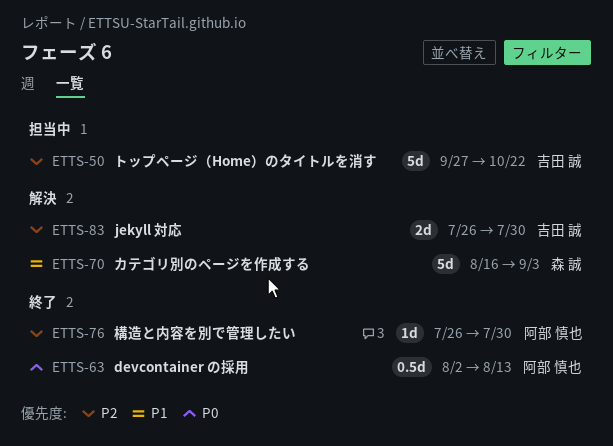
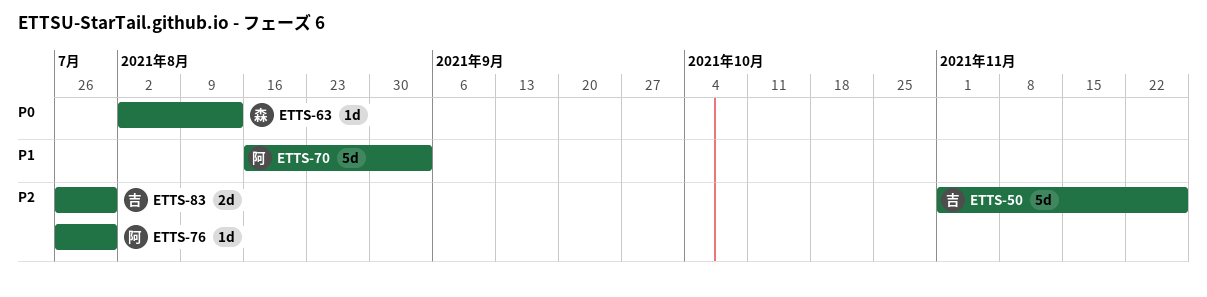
ETTS-50, start: Sep 27 -> Nov 1
ETTS-50, due: Oct 22 -> Nov 26
ETTS-63, owner: 阿部 慎也 -> 森 誠
ETTS-63, estimate: 0.5d -> 1d
ETTS-70, owner: 森 誠 -> 阿部 慎也

